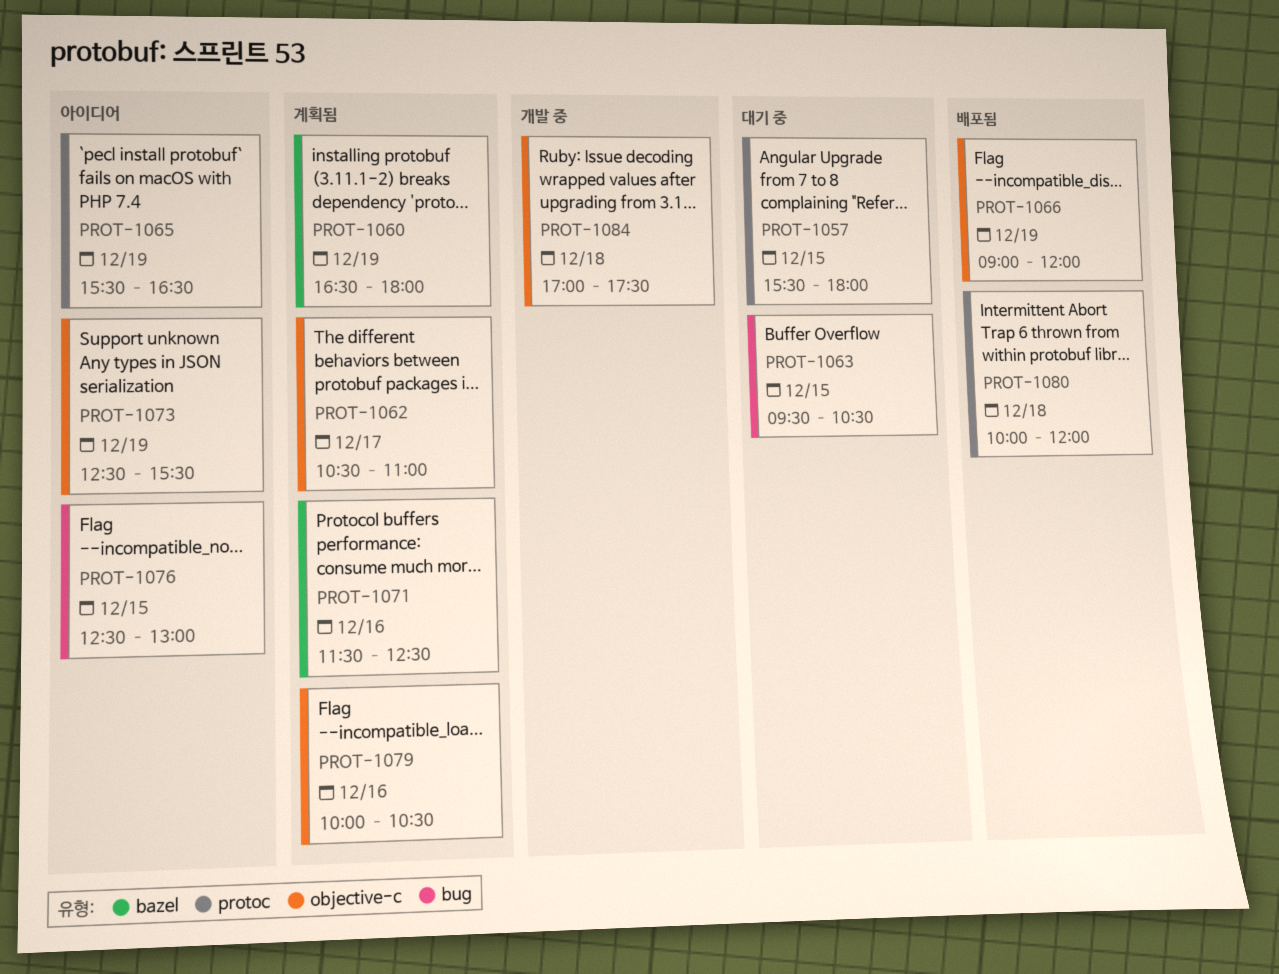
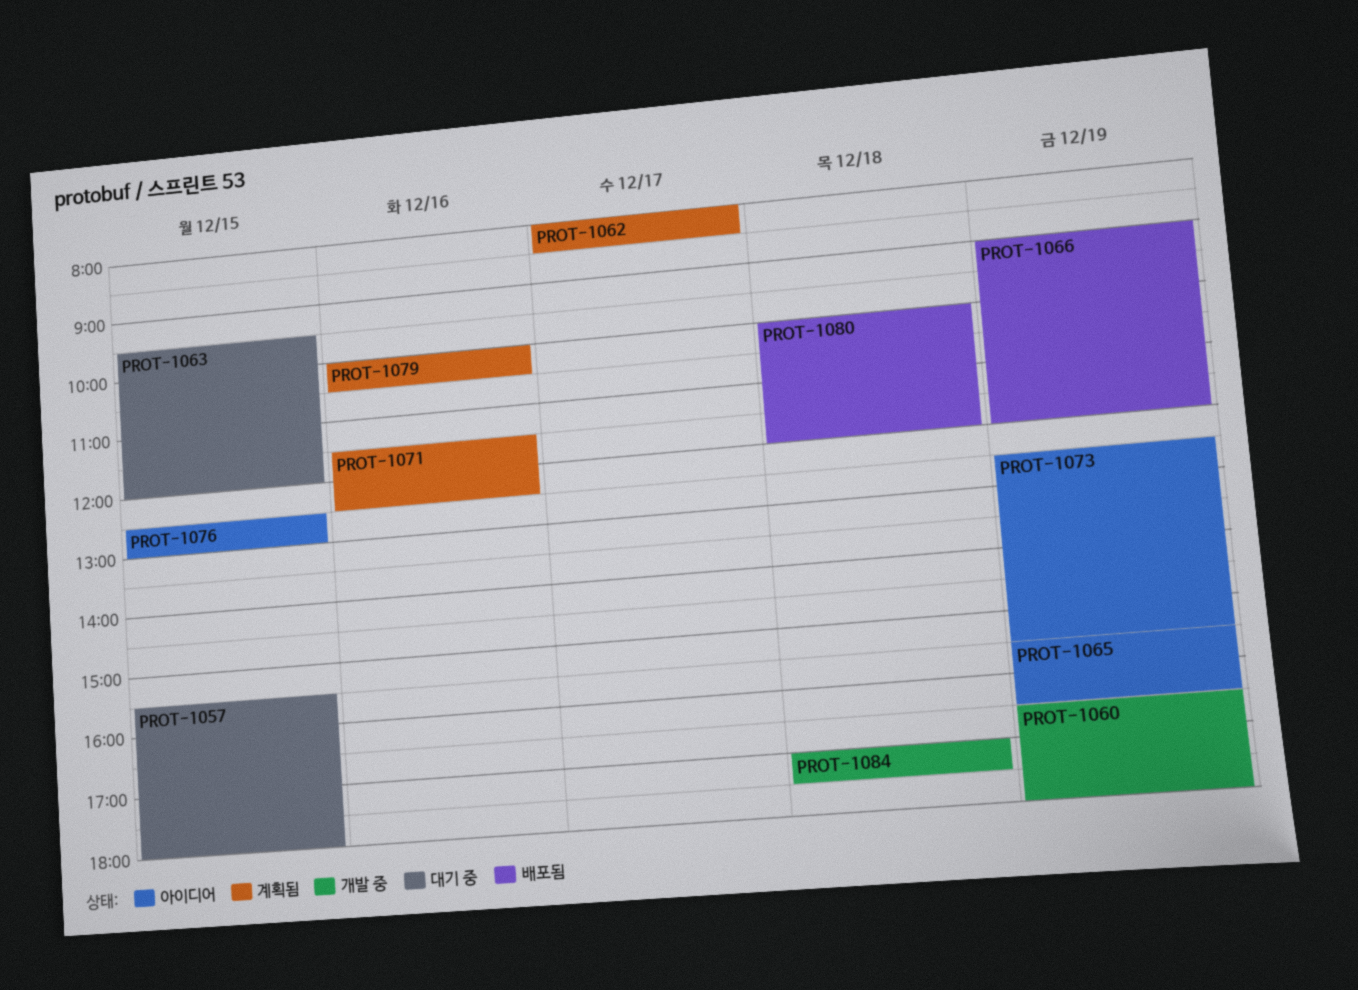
PROT-1060, status: 계획됨 -> 개발 중
PROT-1062, begins: 10:30 -> 08:00
PROT-1062, ends: 11:00 -> 08:30
PROT-1063, ends: 10:30 -> 12:00

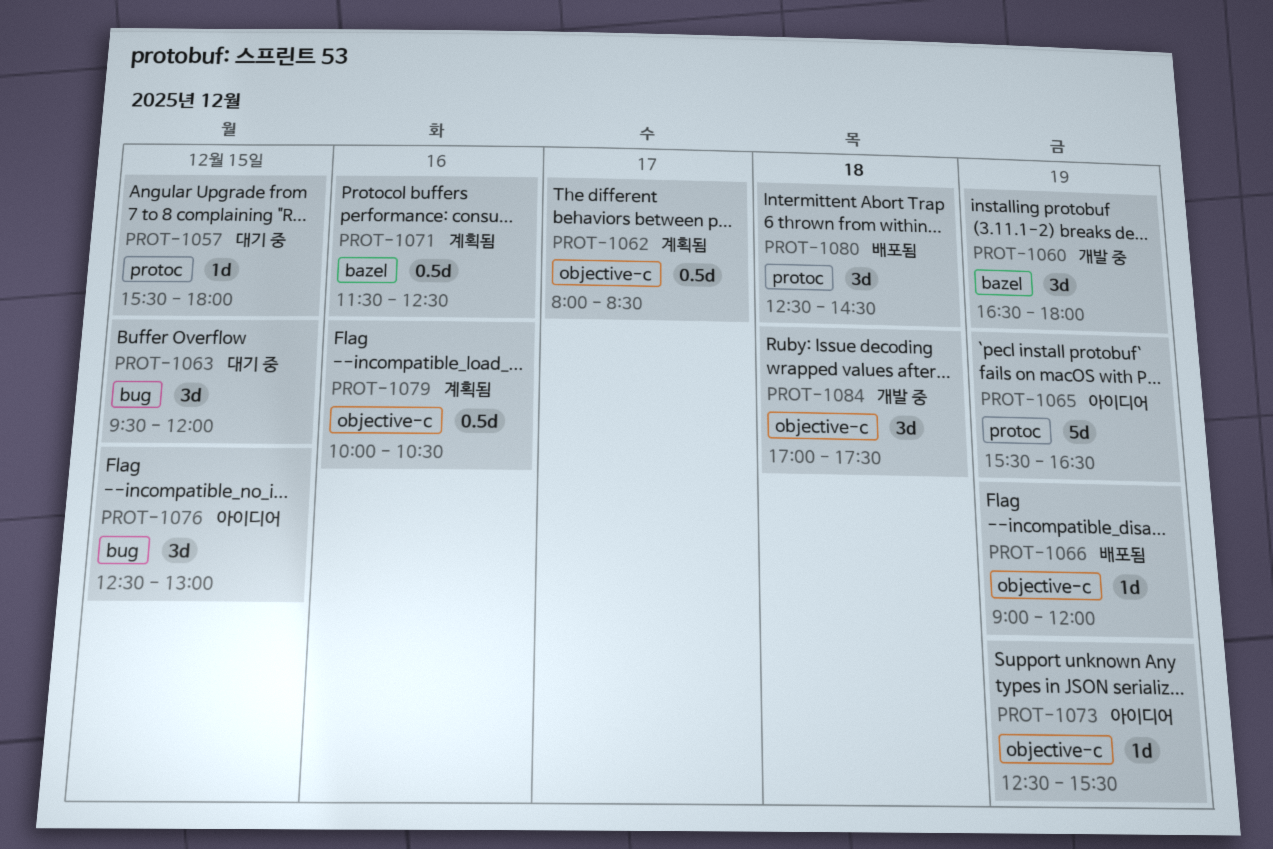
PROT-1080, begins: 10:00 -> 12:30
PROT-1080, ends: 12:00 -> 14:30

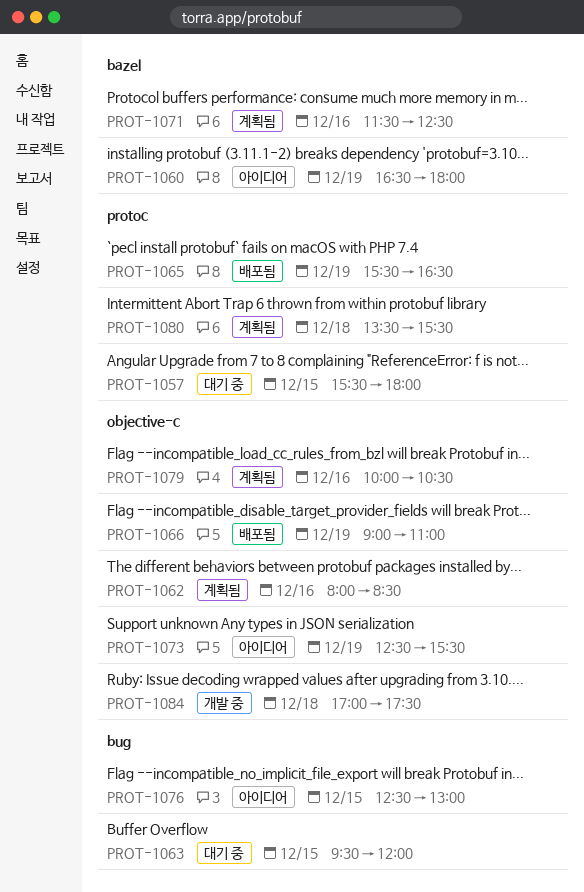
PROT-1060, status: 개발 중 -> 아이디어
PROT-1062, day: Dec 17 -> Dec 16
PROT-1065, status: 아이디어 -> 배포됨
PROT-1066, ends: 12:00 -> 11:00
PROT-1080, status: 배포됨 -> 계획됨
PROT-1080, begins: 12:30 -> 13:30
PROT-1080, ends: 14:30 -> 15:30

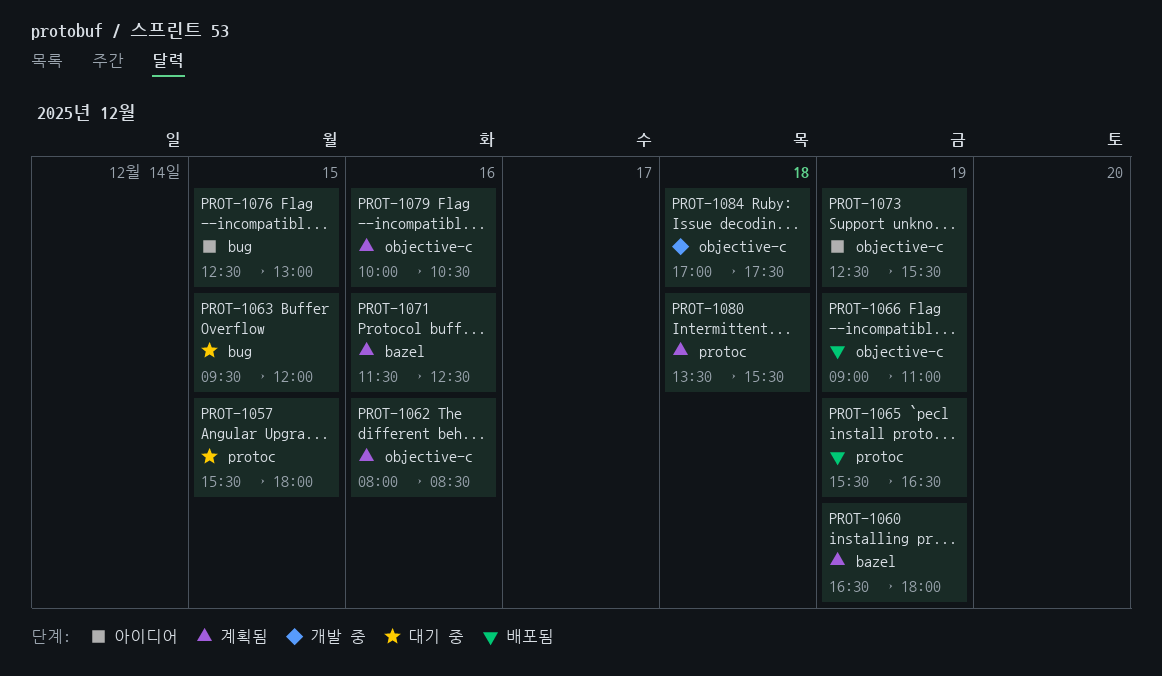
PROT-1060, status: 아이디어 -> 계획됨

